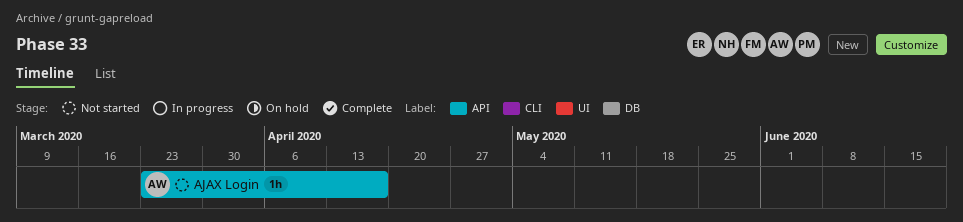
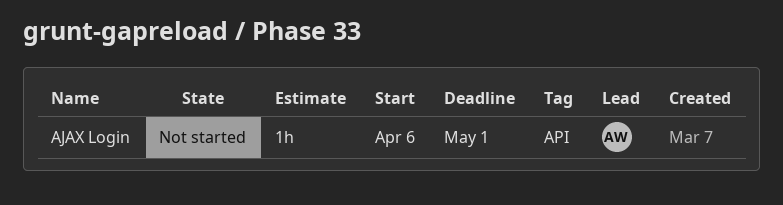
AJAX Login, start: Mar 23 -> Apr 6
AJAX Login, due: Apr 17 -> May 1

